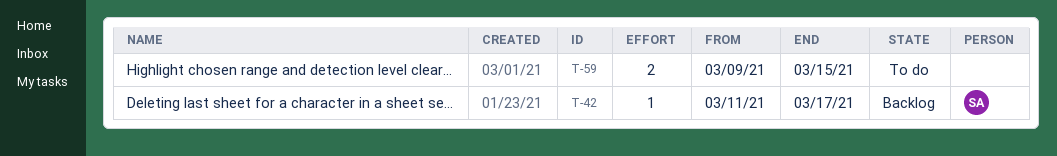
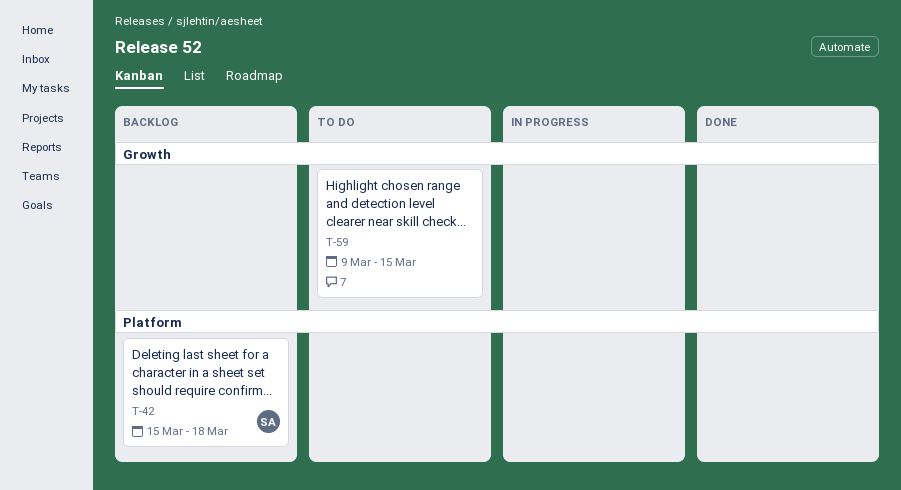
T-42, start: Mar 11 -> Mar 15
T-42, due: Mar 17 -> Mar 18

